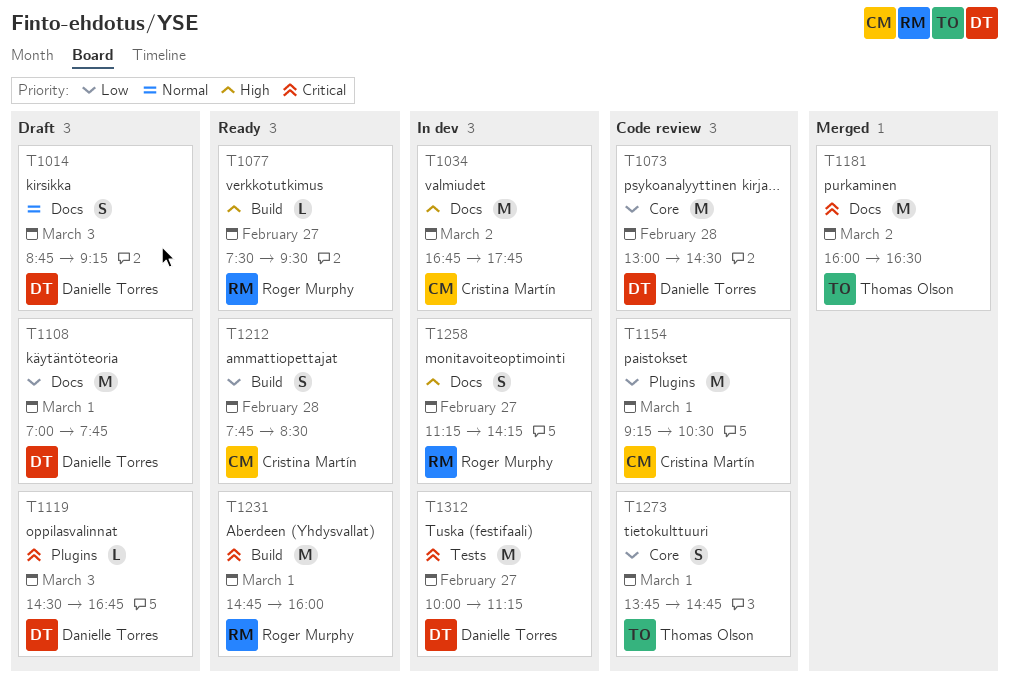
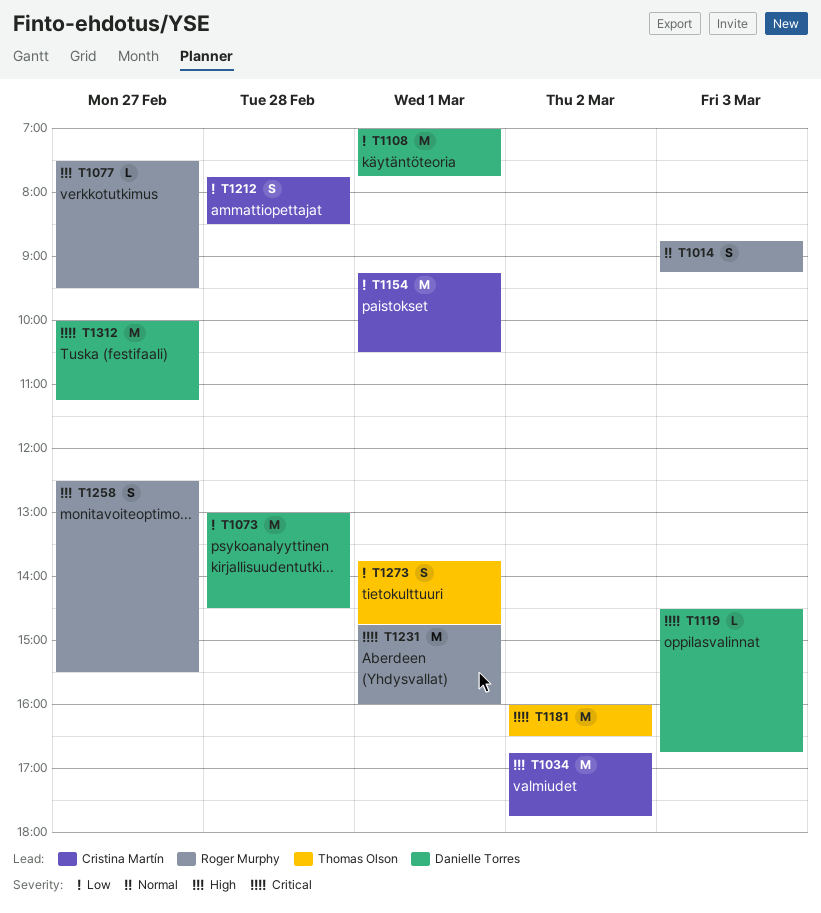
T1014, owner: Danielle Torres -> Roger Murphy
T1258, begins: 11:15 -> 12:30
T1258, ends: 14:15 -> 15:30

